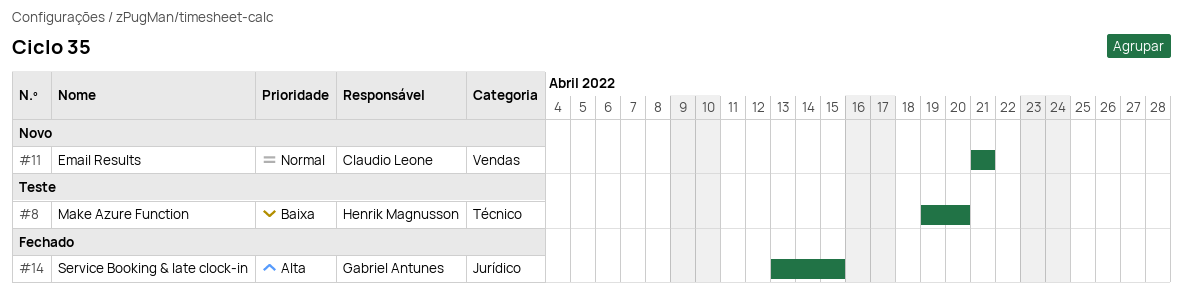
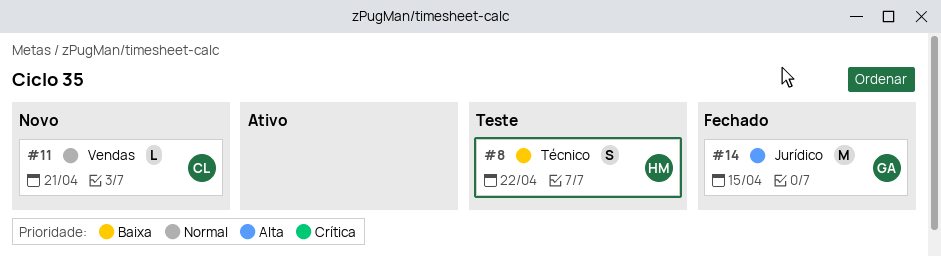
#8, due: Apr 20 -> Apr 22

